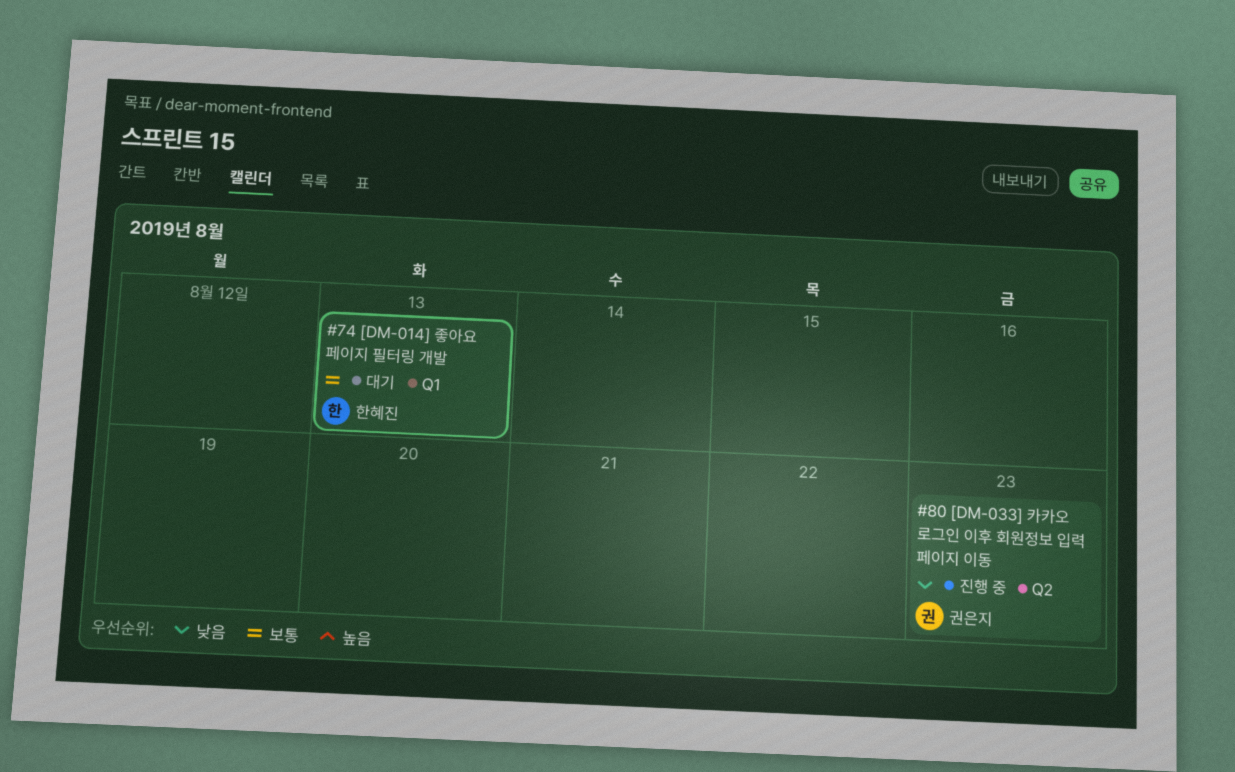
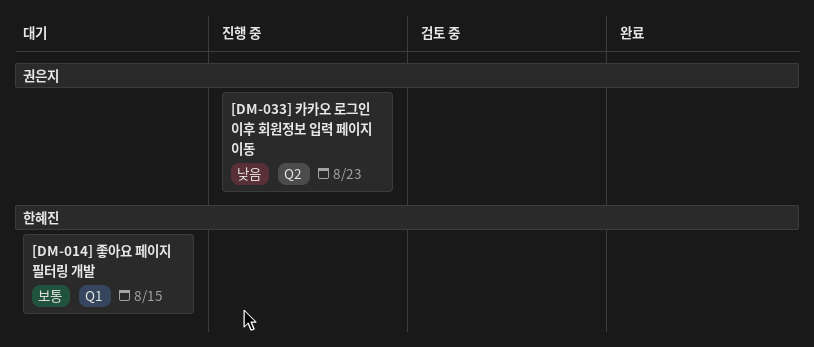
[DM-014] 좋아요 페이지 필터링 개발, due: Aug 13 -> Aug 15

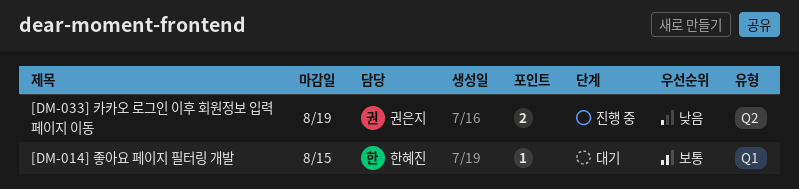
[DM-033] 카카오 로그인 이후 회원정보 입력 페이지 이동, due: Aug 23 -> Aug 19

